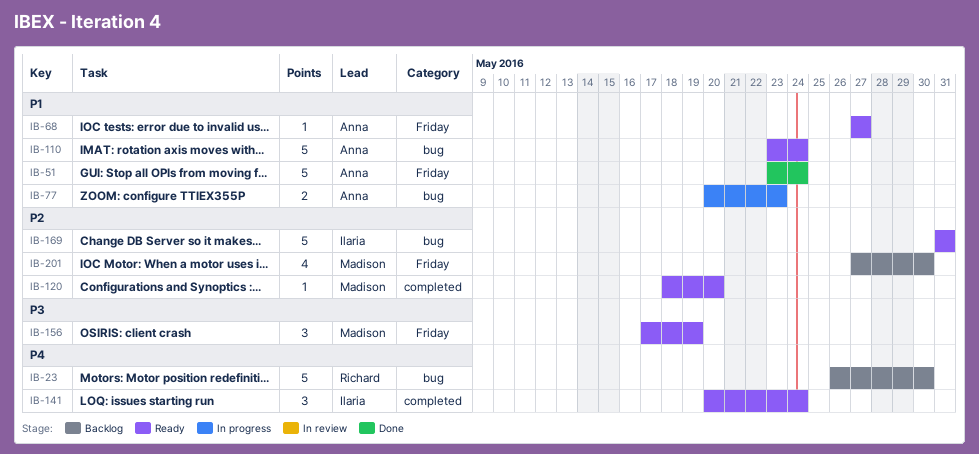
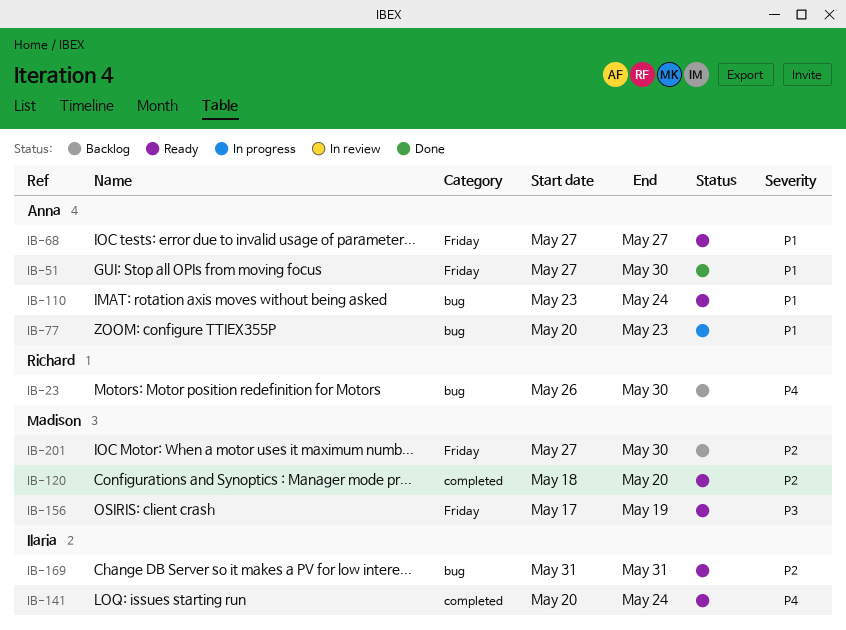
IB-51, start: May 23 -> May 27
IB-51, due: May 24 -> May 30

